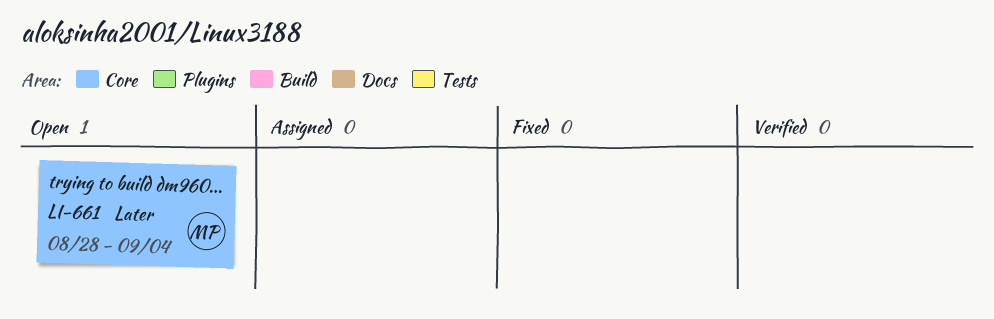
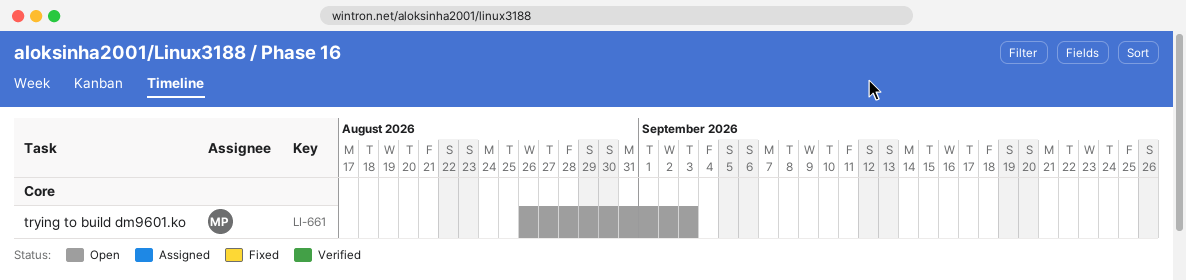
LI-661, start: Aug 28 -> Aug 26
LI-661, due: Sep 4 -> Sep 3

